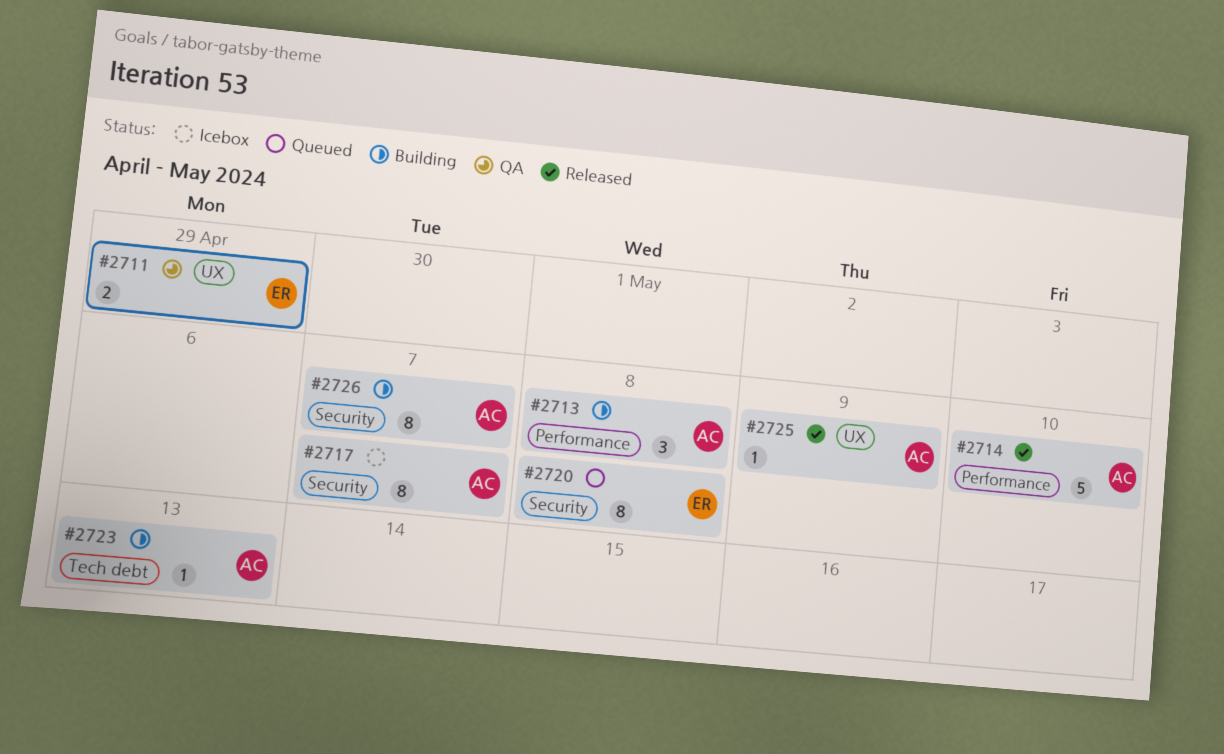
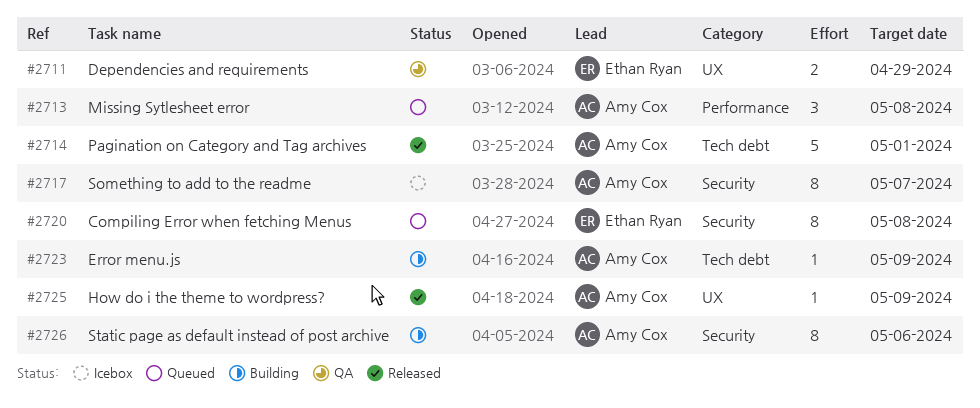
#2713, status: Building -> Queued
#2714, label: Performance -> Tech debt
#2714, due: May 10 -> May 1
#2723, due: May 13 -> May 9
#2726, due: May 7 -> May 6

